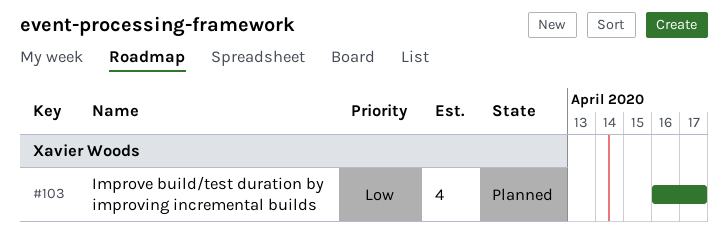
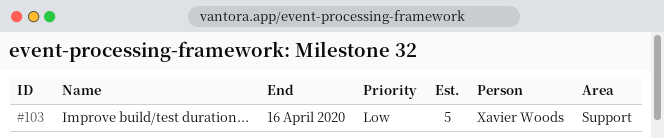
#103, estimate: 4 -> 5
#103, due: Apr 17 -> Apr 16

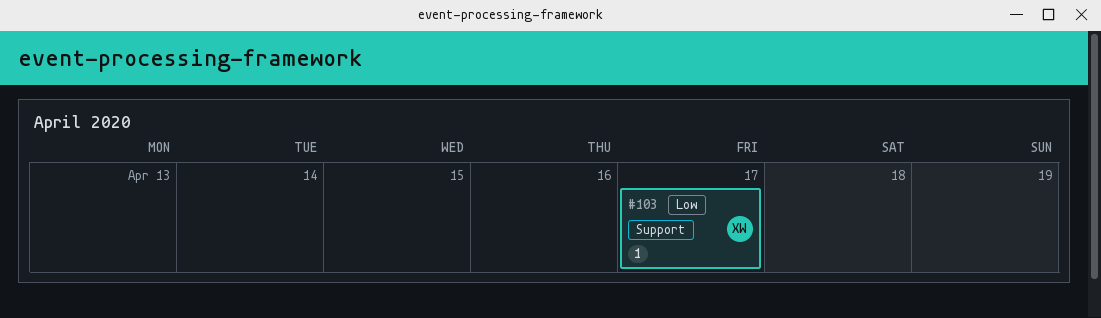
#103, estimate: 5 -> 1
#103, due: Apr 16 -> Apr 17

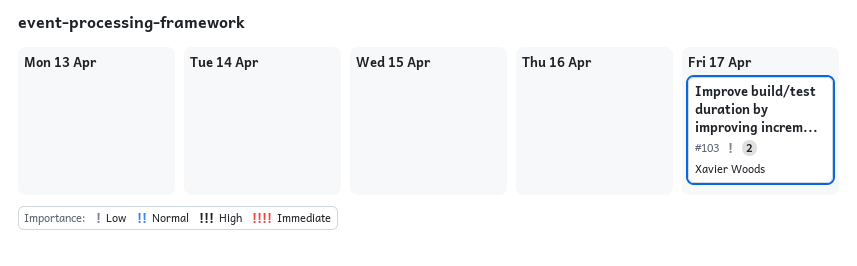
#103, estimate: 1 -> 2

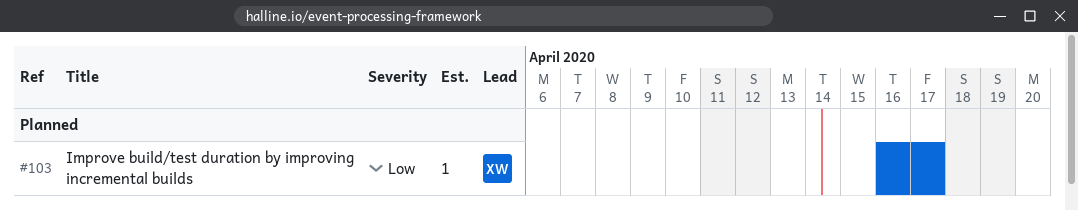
#103, estimate: 2 -> 1

